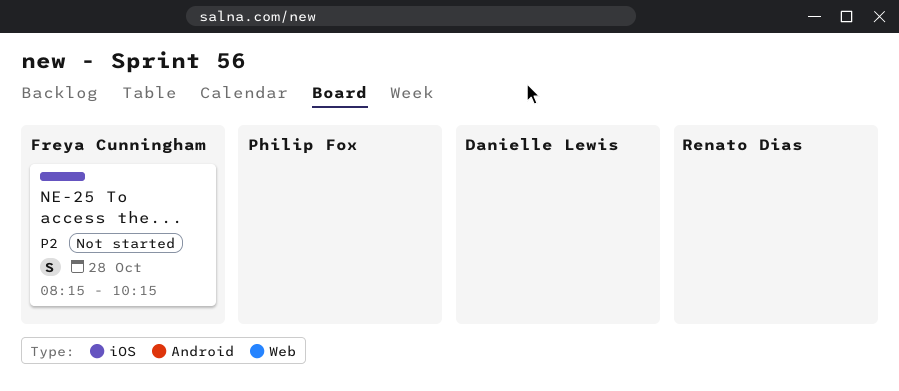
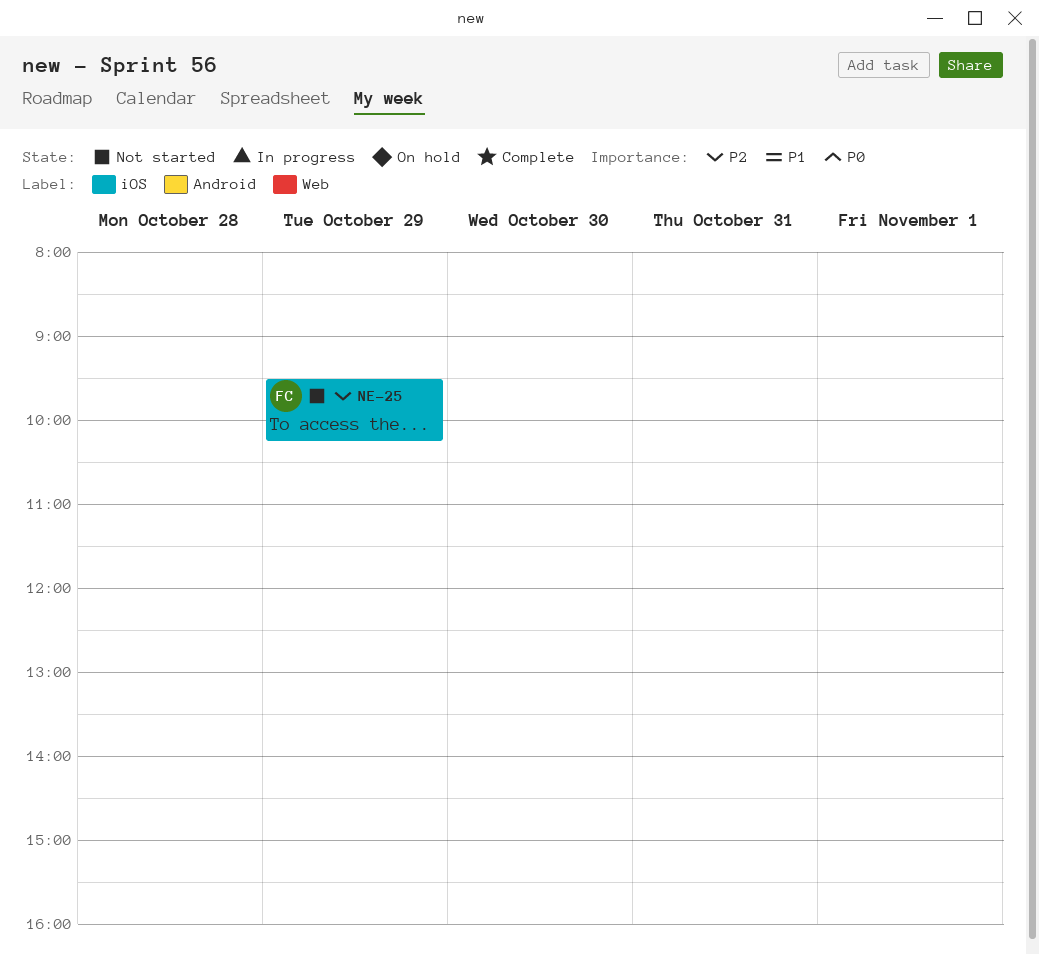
NE-25, day: Oct 28 -> Oct 29
NE-25, begins: 08:15 -> 09:30

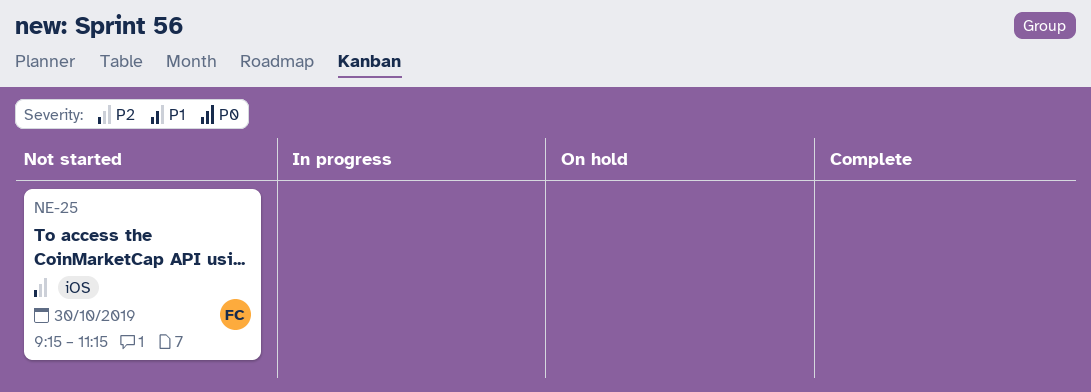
NE-25, day: Oct 29 -> Oct 30
NE-25, begins: 09:30 -> 09:15
NE-25, ends: 10:15 -> 11:15

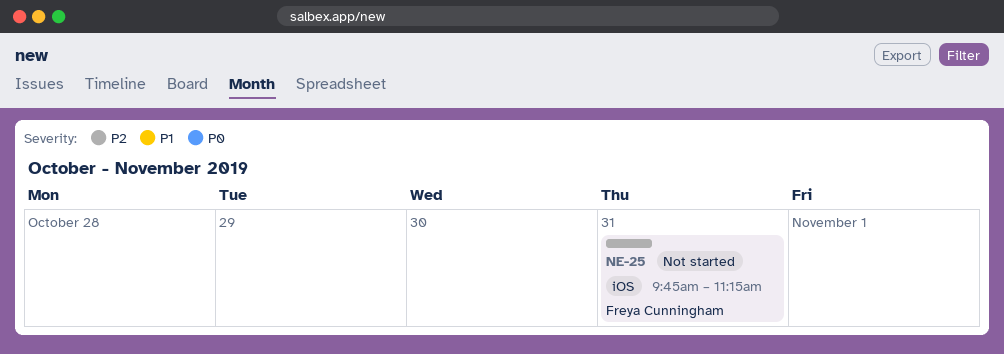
NE-25, day: Oct 30 -> Oct 31
NE-25, begins: 09:15 -> 09:45

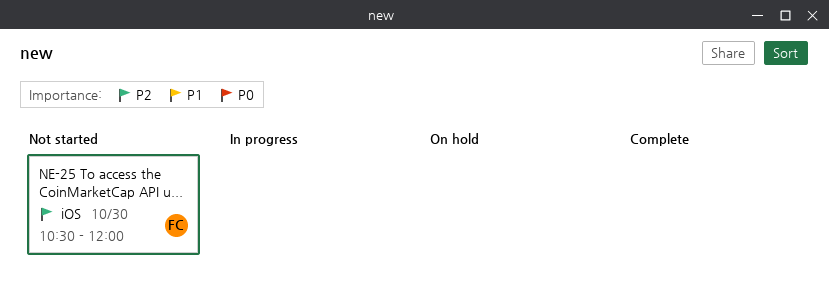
NE-25, day: Oct 31 -> Oct 30
NE-25, begins: 09:45 -> 10:30
NE-25, ends: 11:15 -> 12:00

